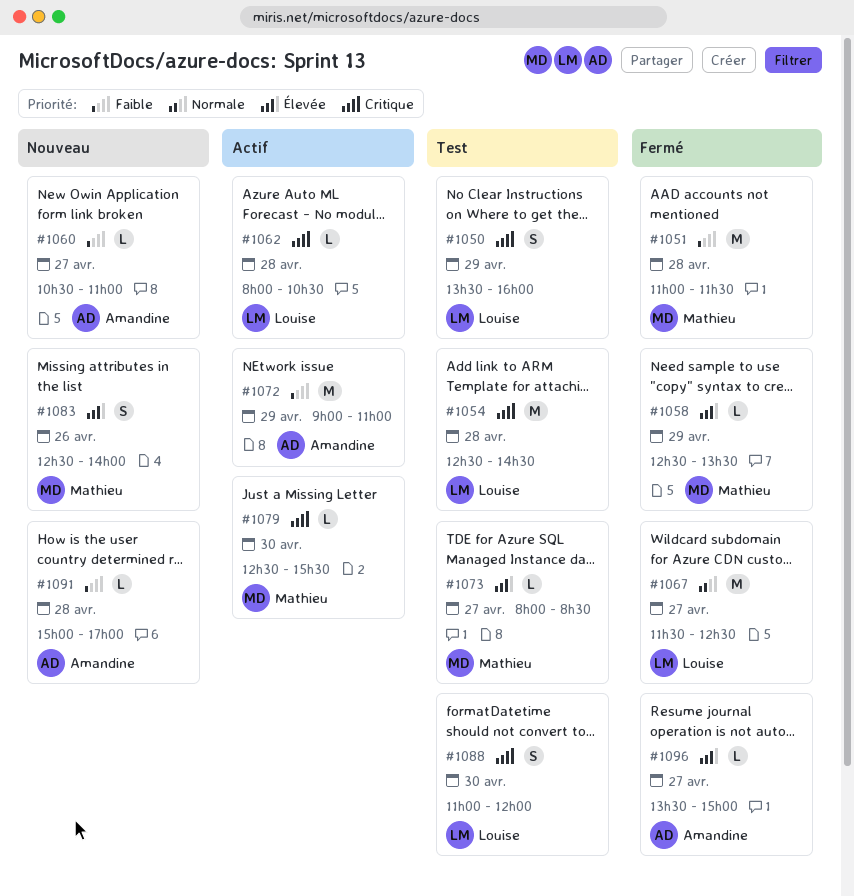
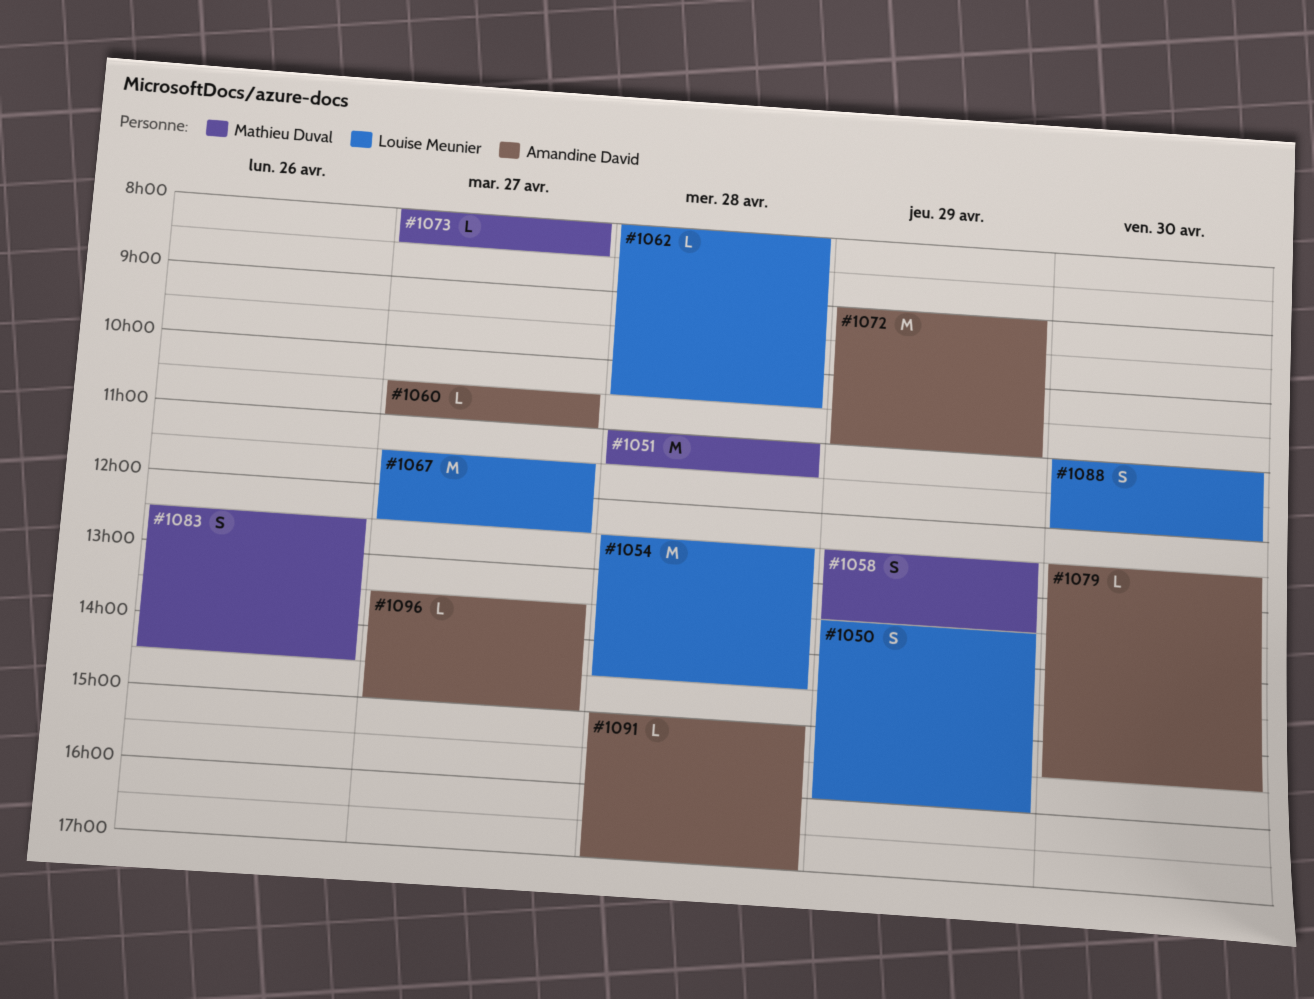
#1058, estimate: L -> S
#1079, owner: Mathieu Duval -> Amandine David
#1083, ends: 14:00 -> 14:30

